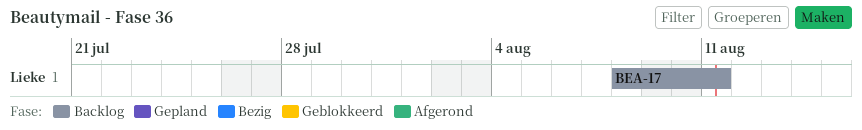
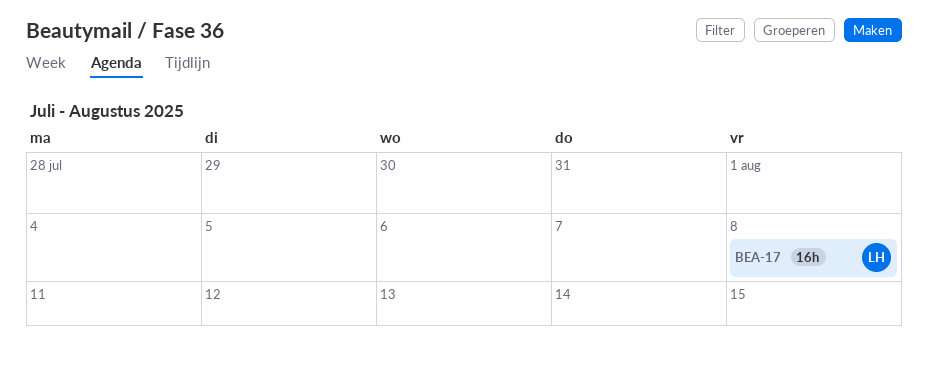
BEA-17, due: Aug 11 -> Aug 8

